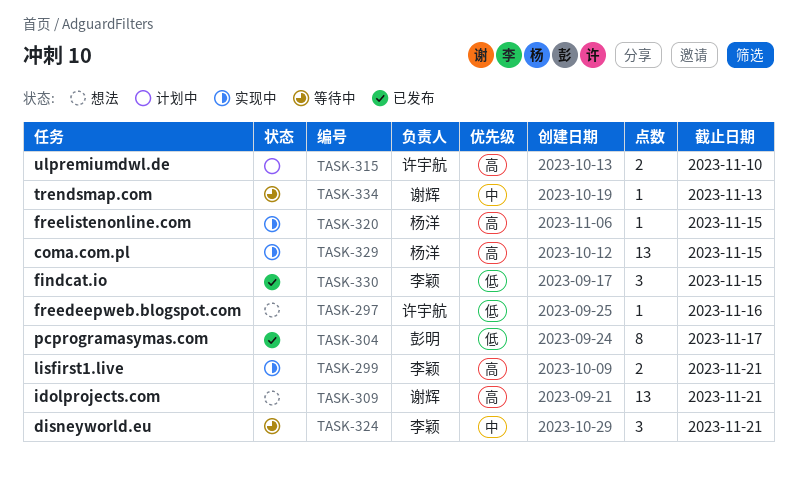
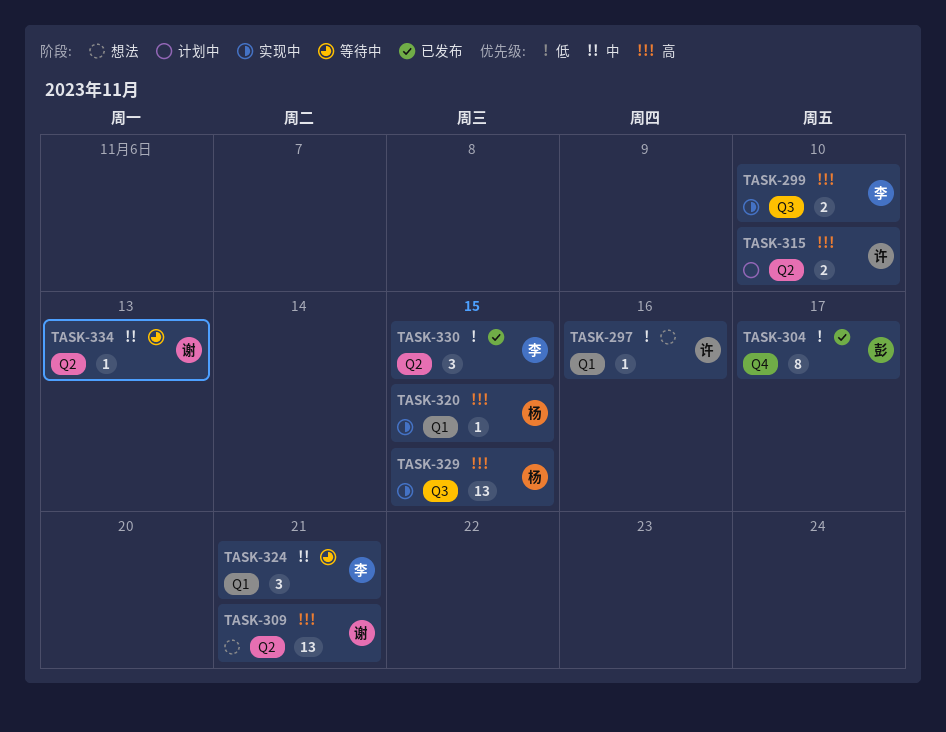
TASK-299, due: Nov 21 -> Nov 10

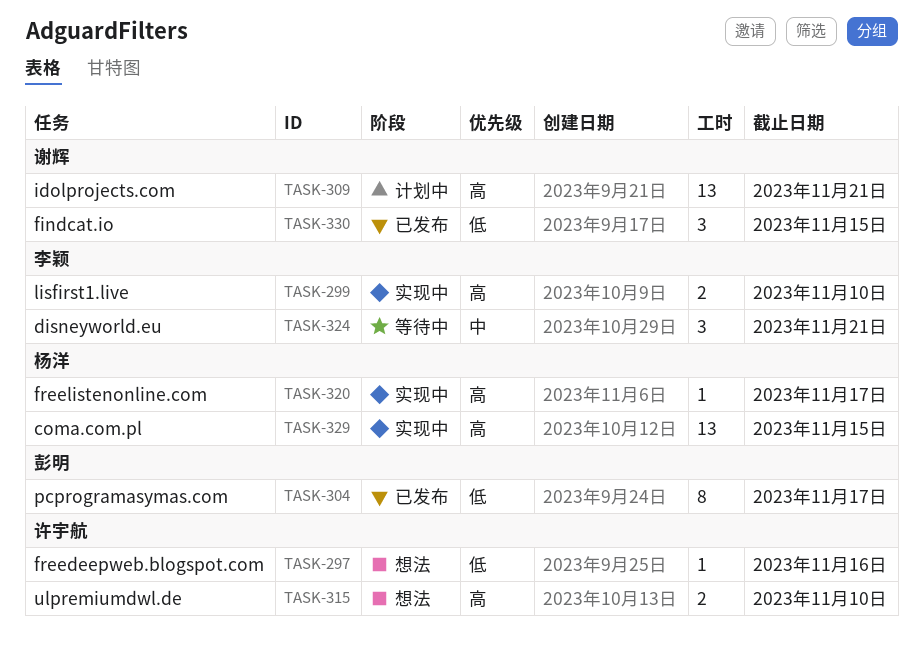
TASK-309, status: 想法 -> 计划中
TASK-315, status: 计划中 -> 想法
TASK-320, due: Nov 15 -> Nov 17
TASK-330, owner: 李颖 -> 谢辉
TASK-334: present -> none

